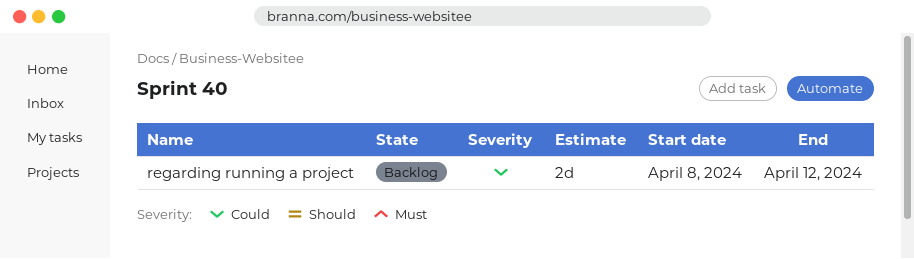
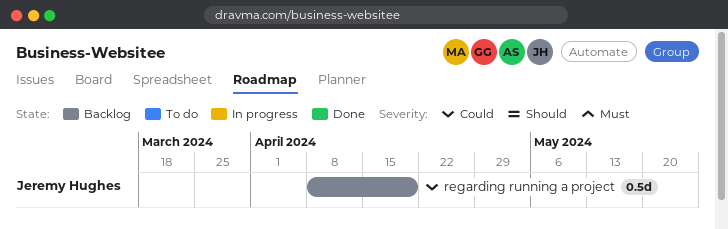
regarding running a project, estimate: 2d -> 0.5d
regarding running a project, due: Apr 12 -> Apr 19

